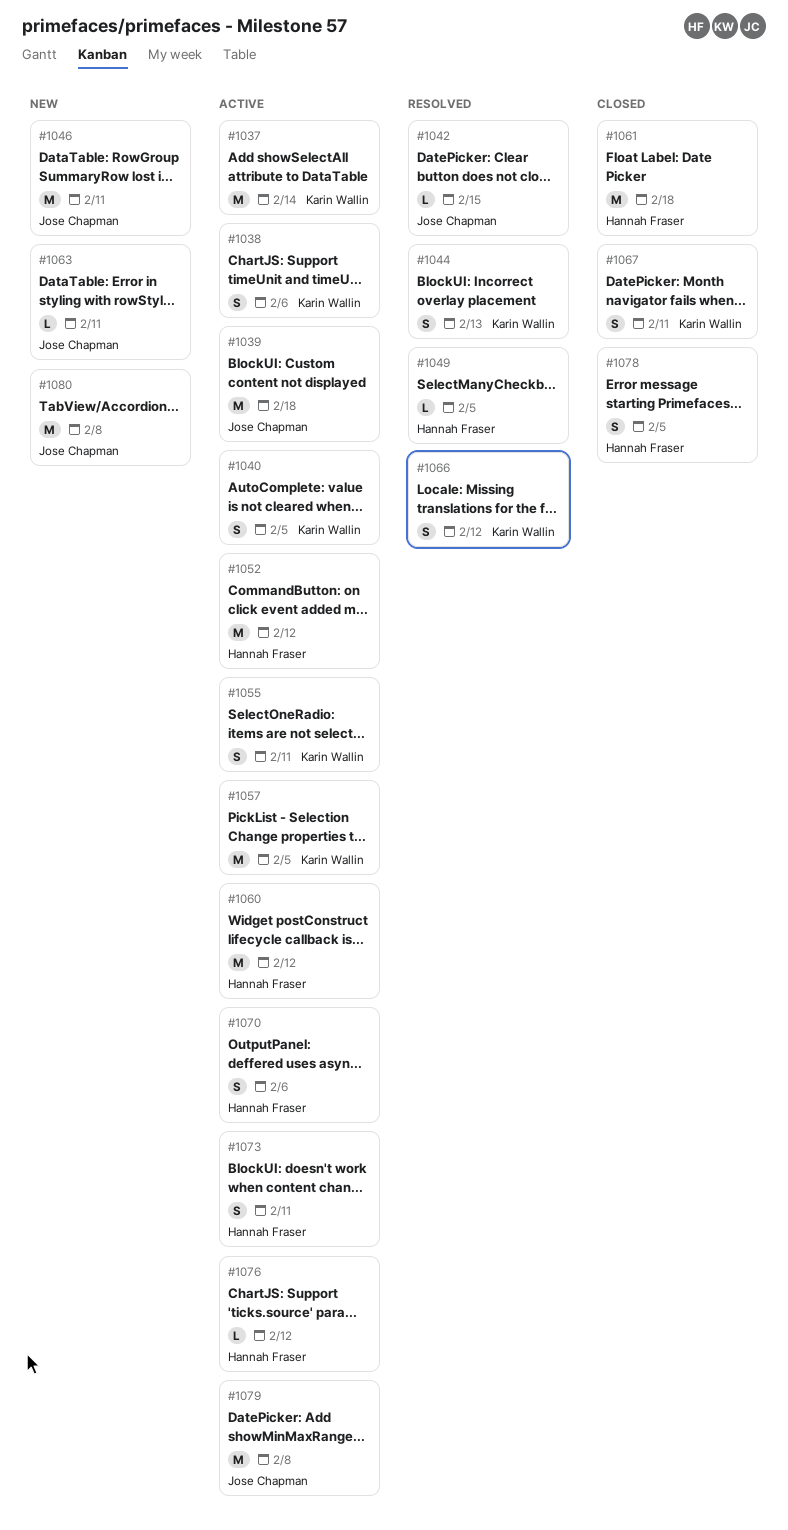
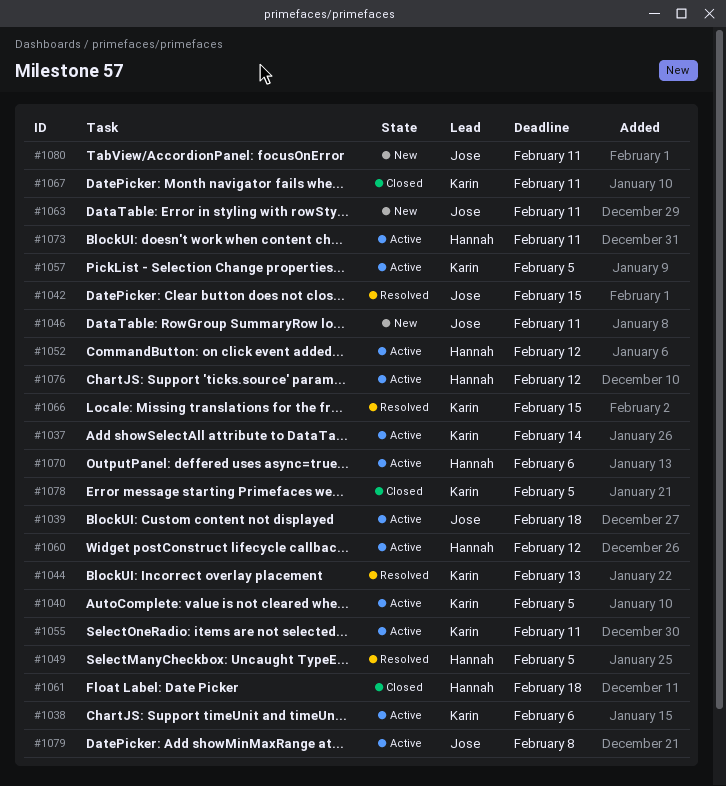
#1066, due: Feb 12 -> Feb 15
#1078, owner: Hannah Fraser -> Karin Wallin
#1080, due: Feb 8 -> Feb 11

